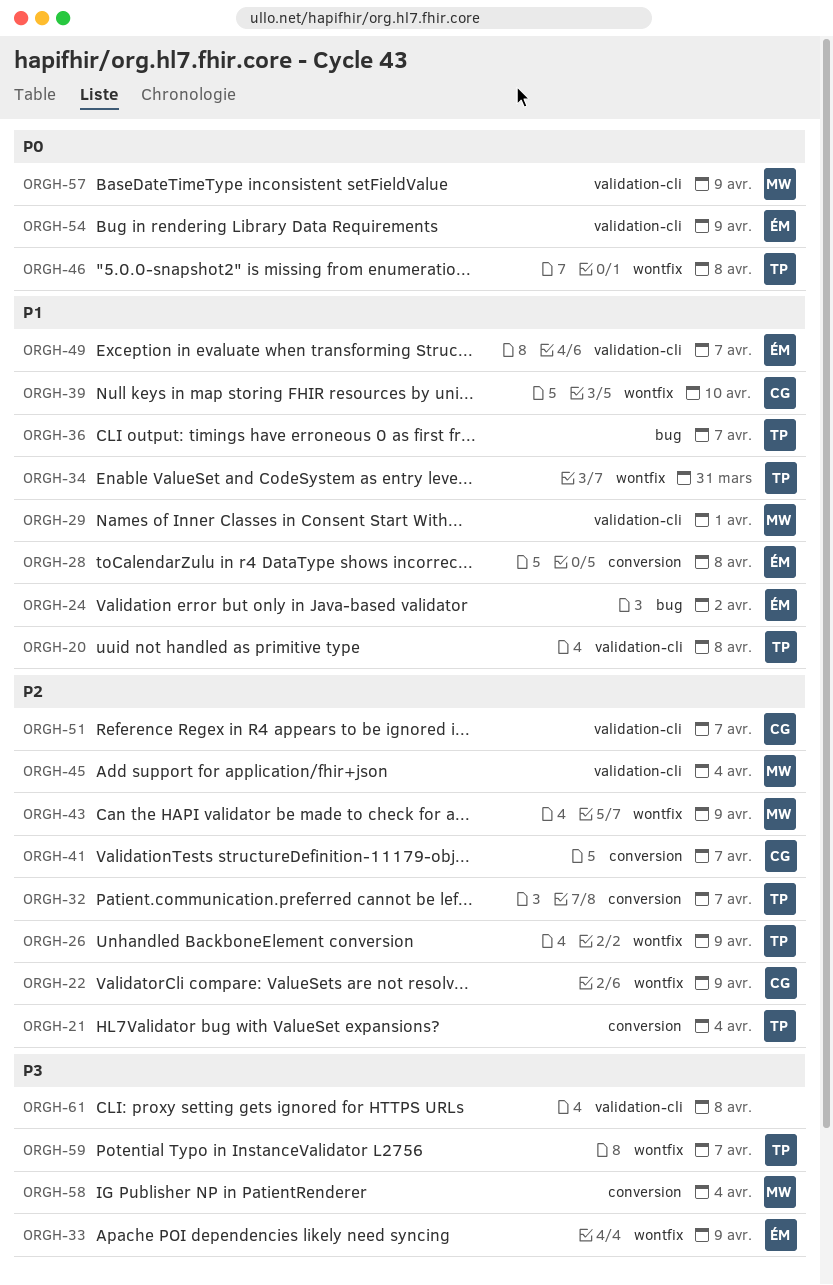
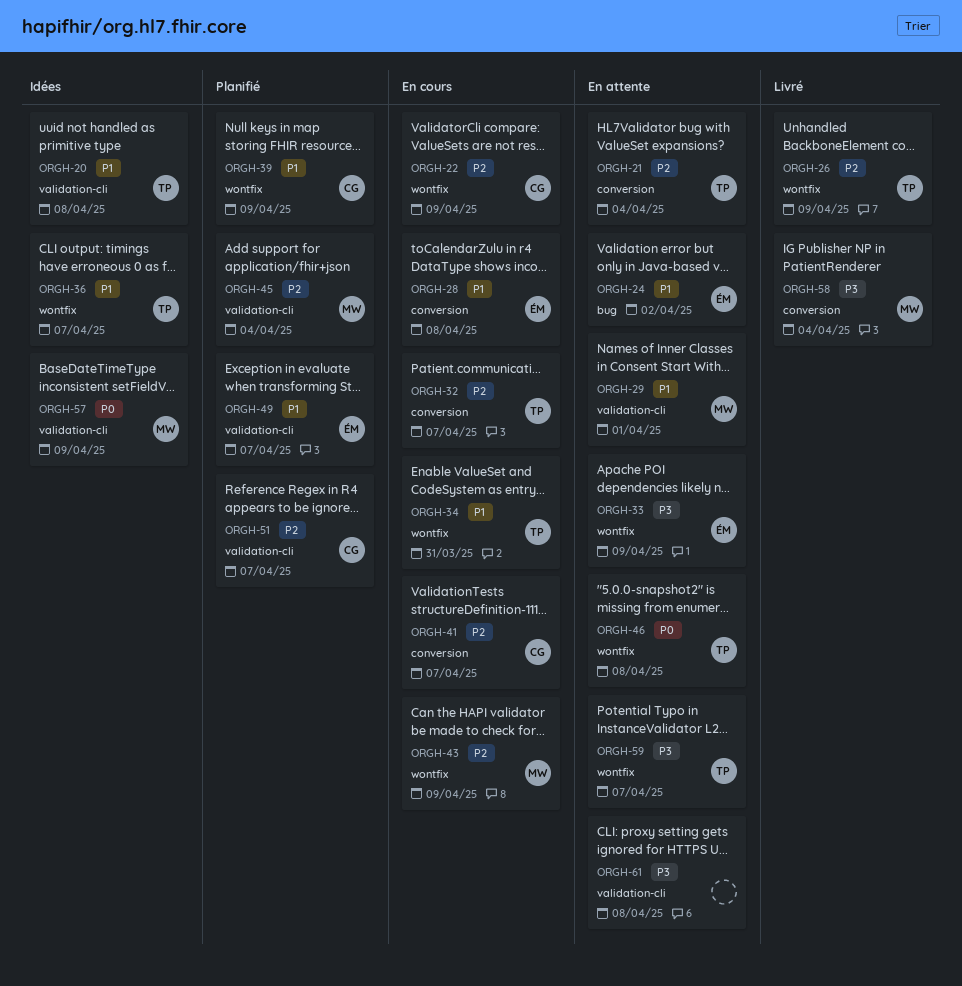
ORGH-36, label: bug -> wontfix
ORGH-39, due: Apr 10 -> Apr 9
ORGH-54: present -> none

